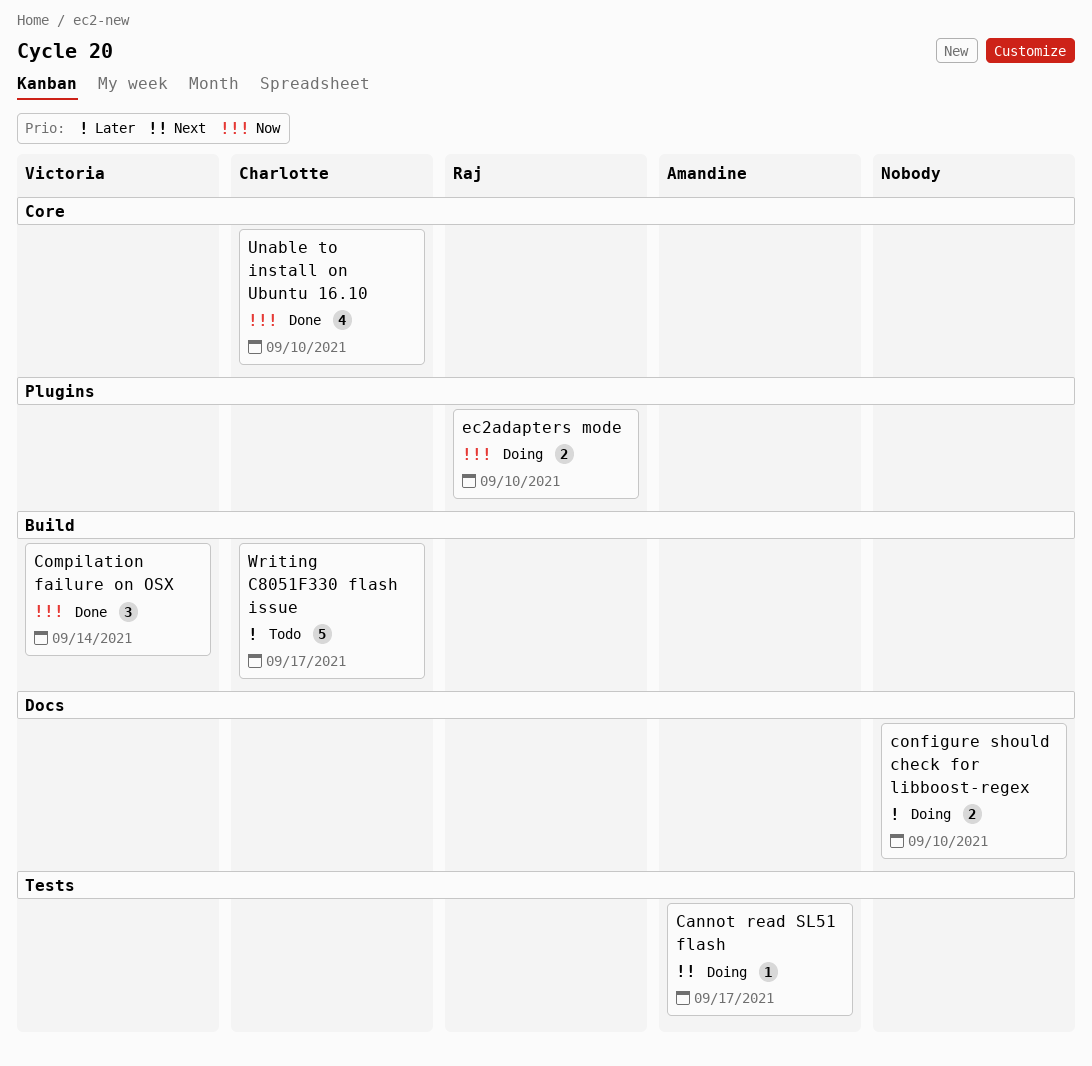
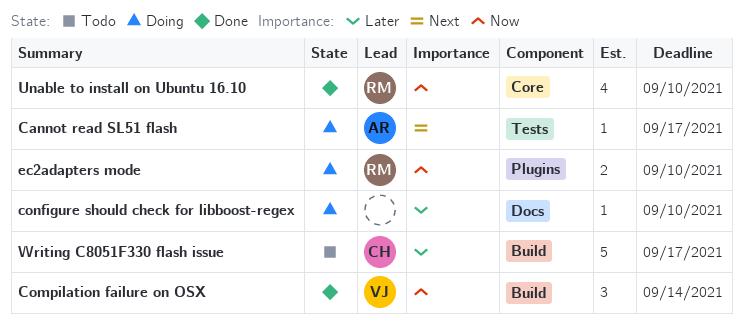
configure should check for libboost-regex, estimate: 2 -> 1
Unable to install on Ubuntu 16.10, owner: Charlotte -> Raj

